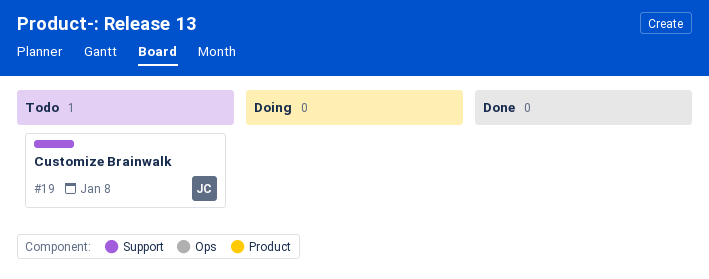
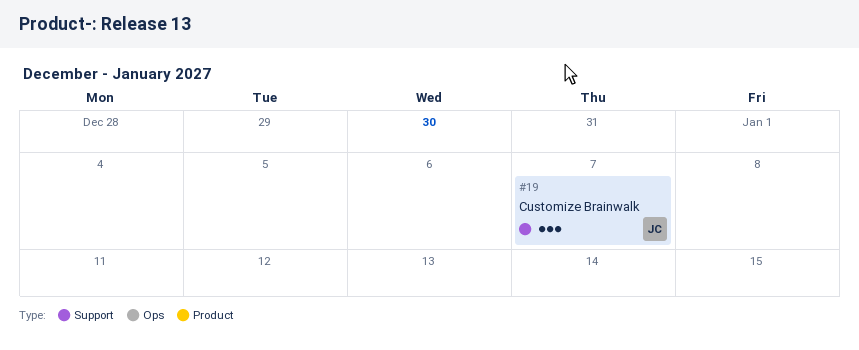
#19, due: Jan 8 -> Jan 7

